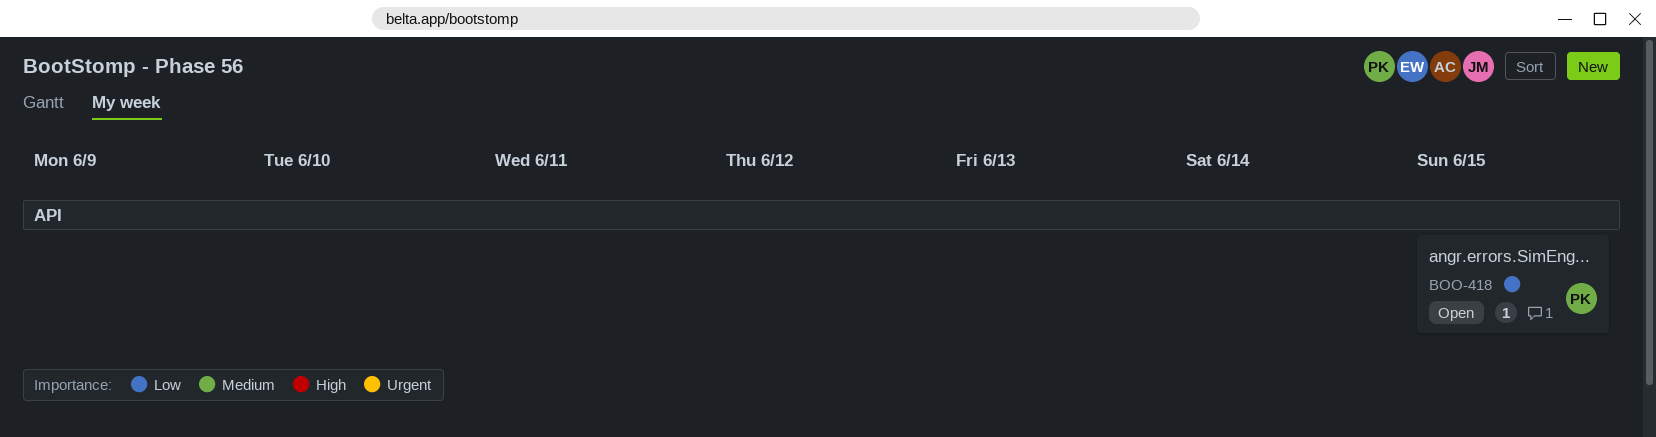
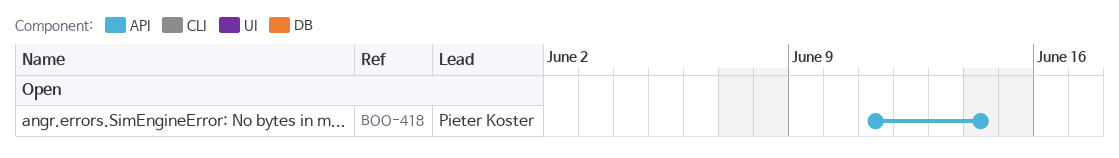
BOO-418, due: Jun 15 -> Jun 14

